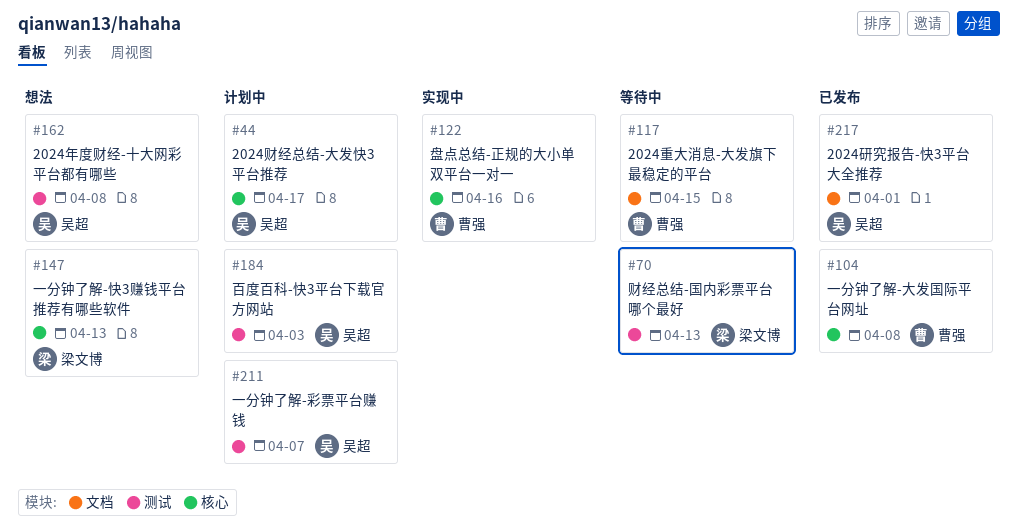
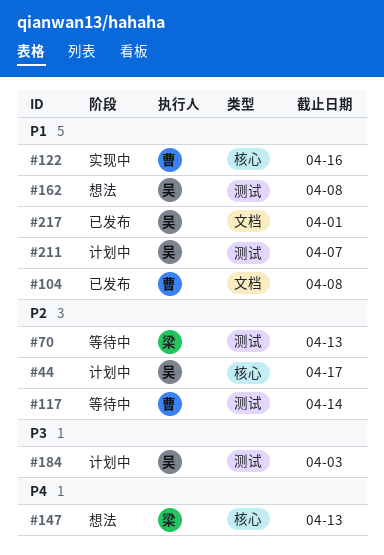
#104, label: 核心 -> 文档
#117, label: 文档 -> 测试
#117, due: Apr 15 -> Apr 14

